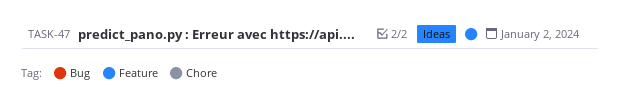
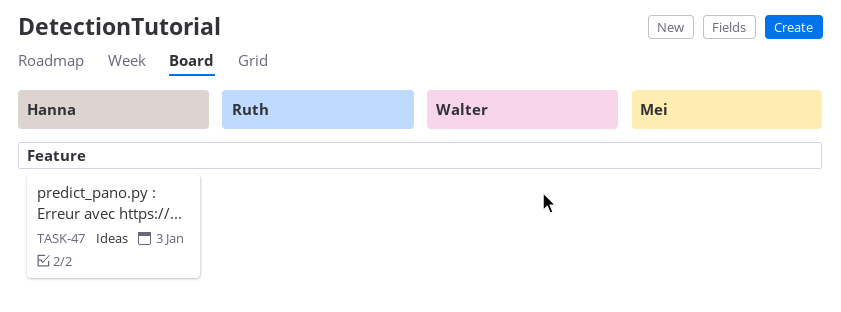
TASK-47, due: Jan 2 -> Jan 3

